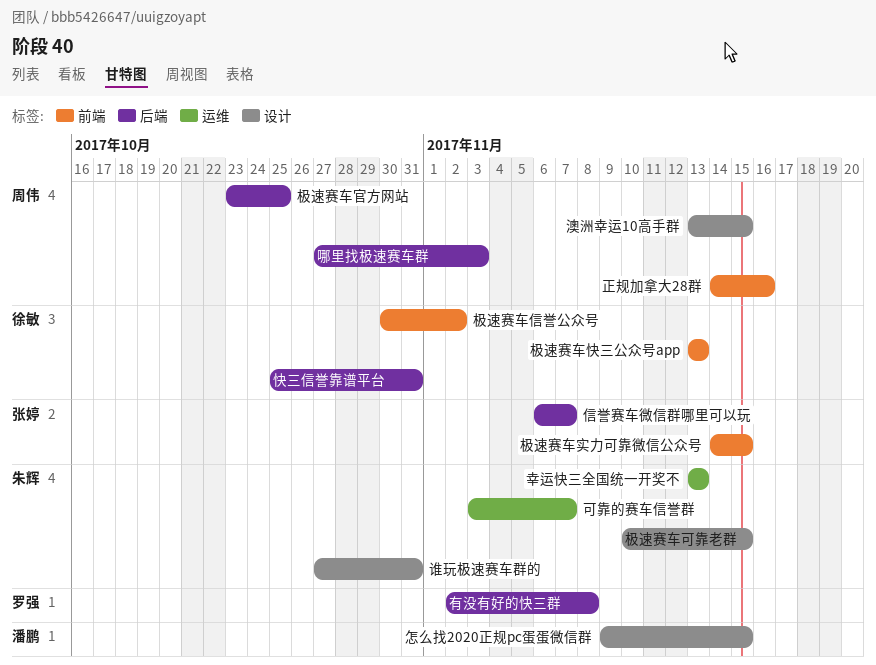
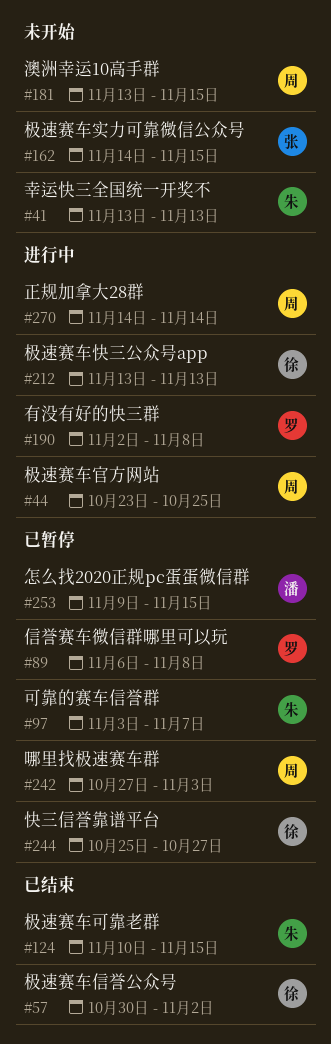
信誉赛车微信群哪里可以玩, owner: 张婷 -> 罗强
信誉赛车微信群哪里可以玩, due: Nov 7 -> Nov 8
快三信誉靠谱平台, due: Oct 31 -> Oct 27
正规加拿大28群, due: Nov 16 -> Nov 14
谁玩极速赛车群的: present -> none

